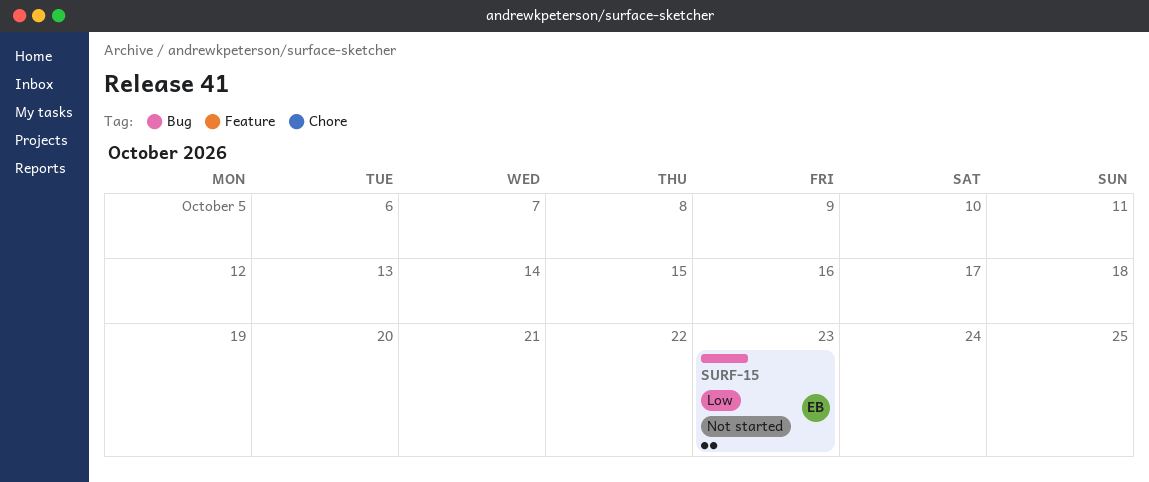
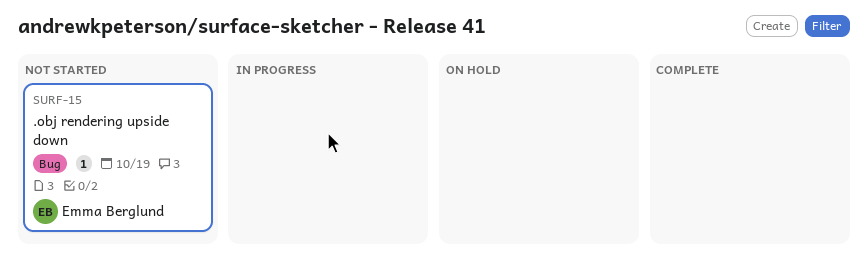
SURF-15, estimate: 2 -> 1
SURF-15, due: Oct 23 -> Oct 19

